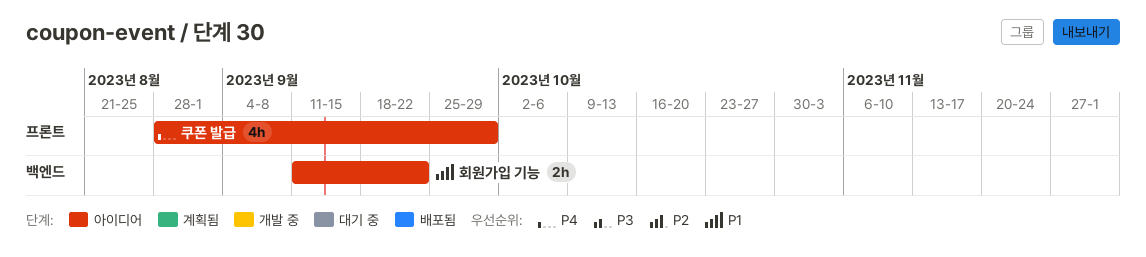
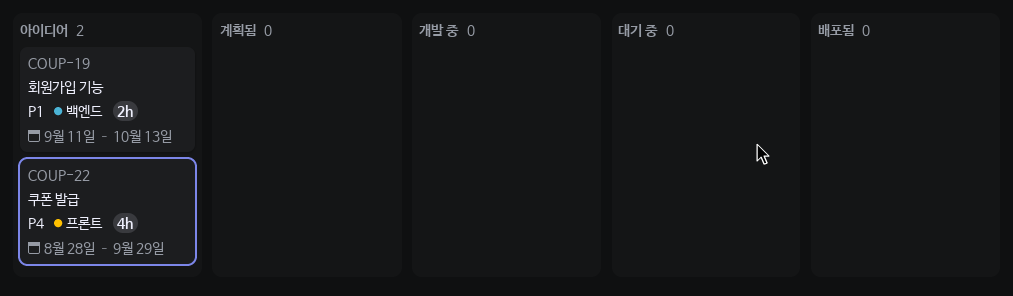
회원가입 기능, due: Sep 22 -> Oct 13

